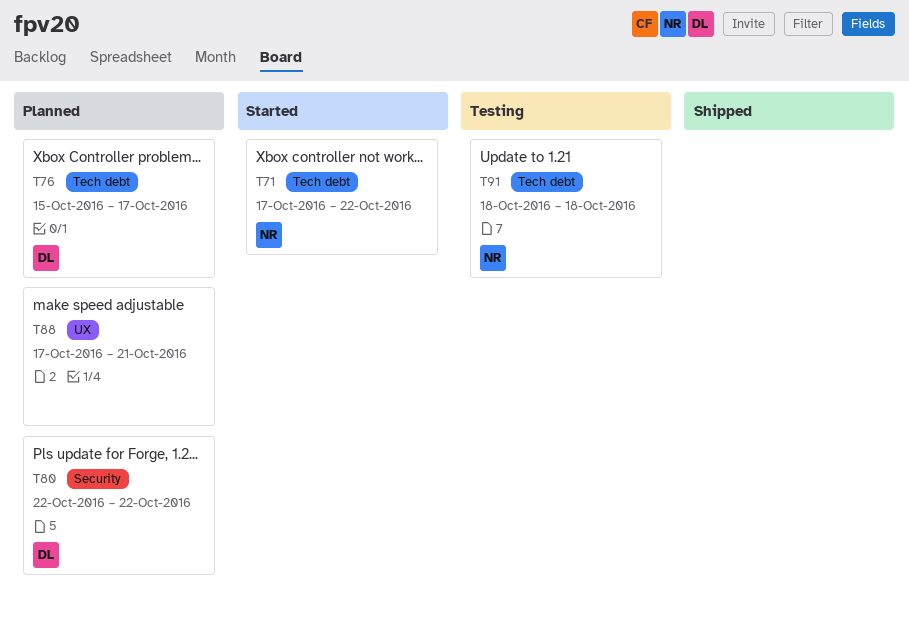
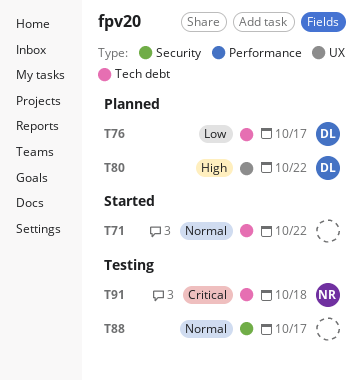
T71, owner: NR -> none
T80, label: Security -> UX
T88, status: Planned -> Testing
T88, label: UX -> Security
T88, due: Oct 21 -> Oct 17

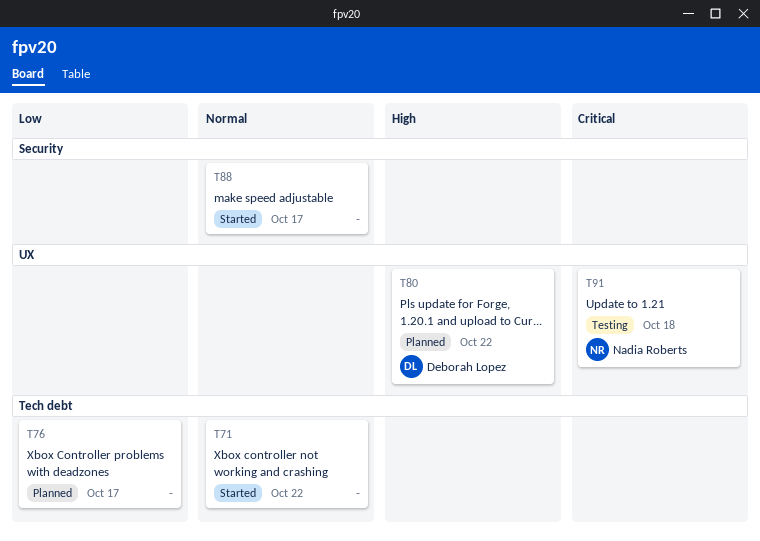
T76, owner: Deborah Lopez -> none
T88, status: Testing -> Started
T91, label: Tech debt -> UX

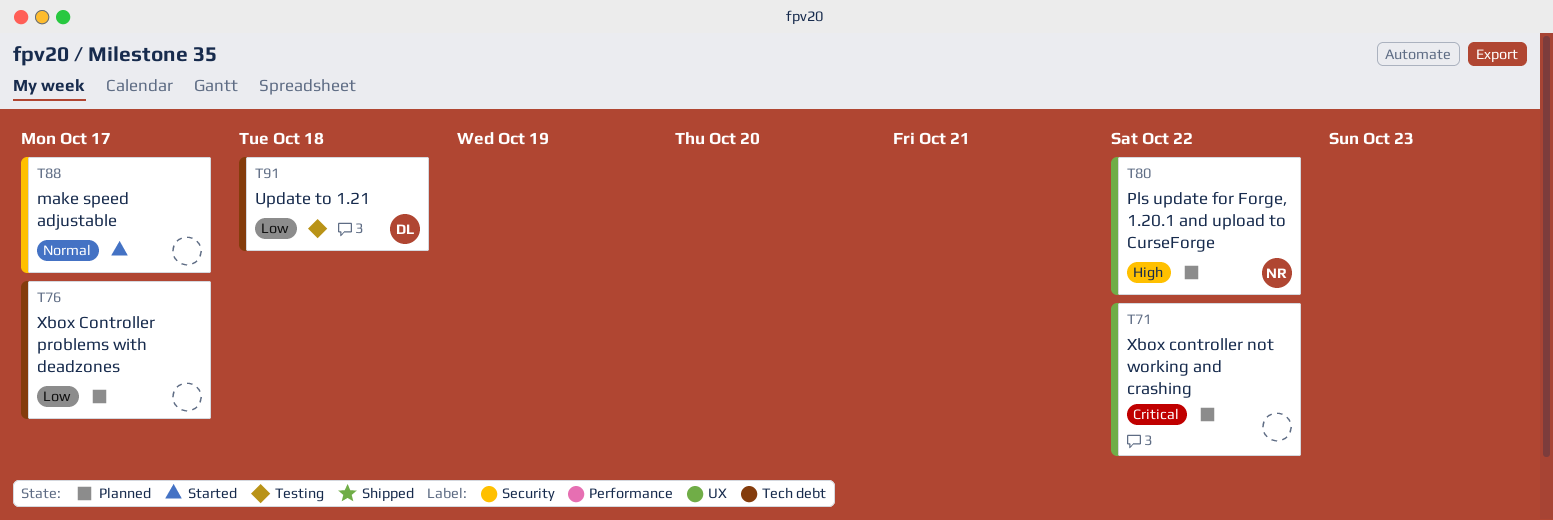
T71, status: Started -> Planned
T71, priority: Normal -> Critical
T71, label: Tech debt -> UX
T80, owner: Deborah Lopez -> Nadia Roberts
T91, owner: Nadia Roberts -> Deborah Lopez
T91, priority: Critical -> Low
T91, label: UX -> Tech debt

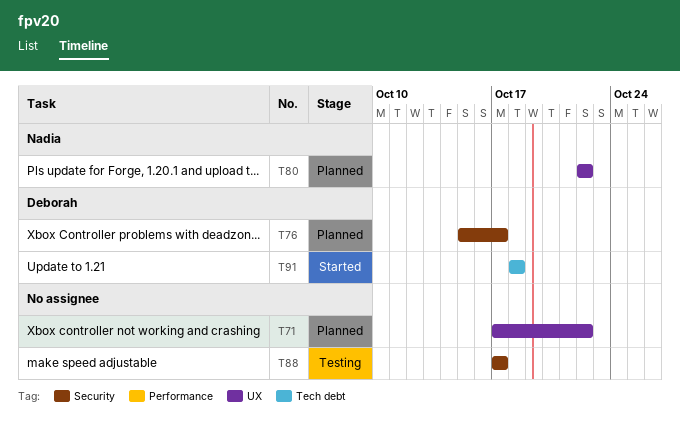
T76, owner: none -> Deborah
T76, label: Tech debt -> Security
T88, status: Started -> Testing
T91, status: Testing -> Started

